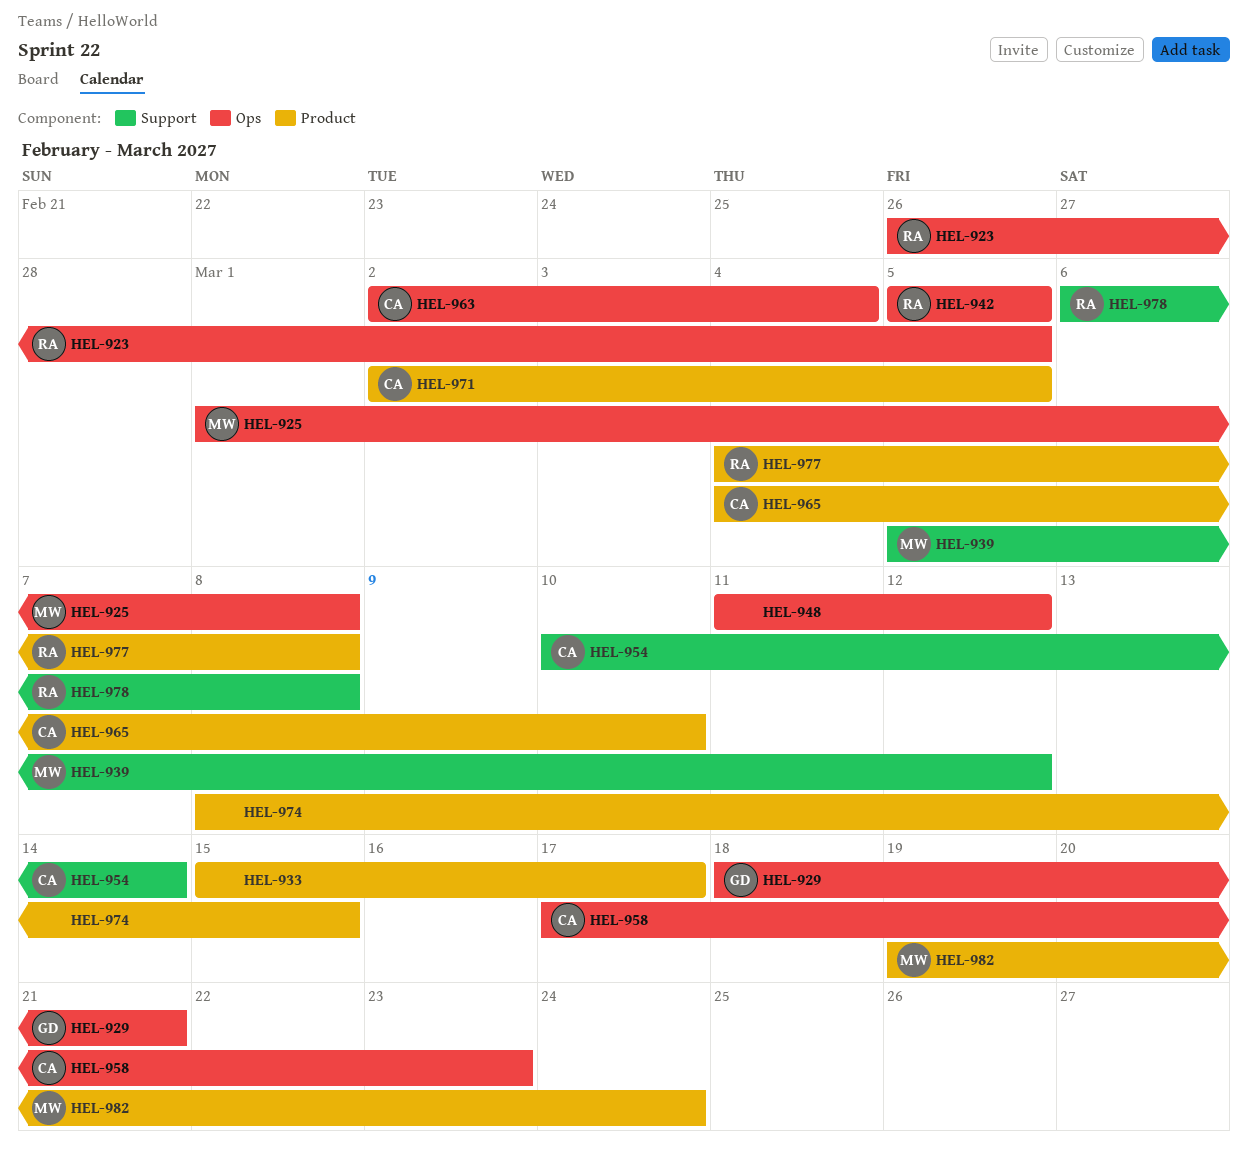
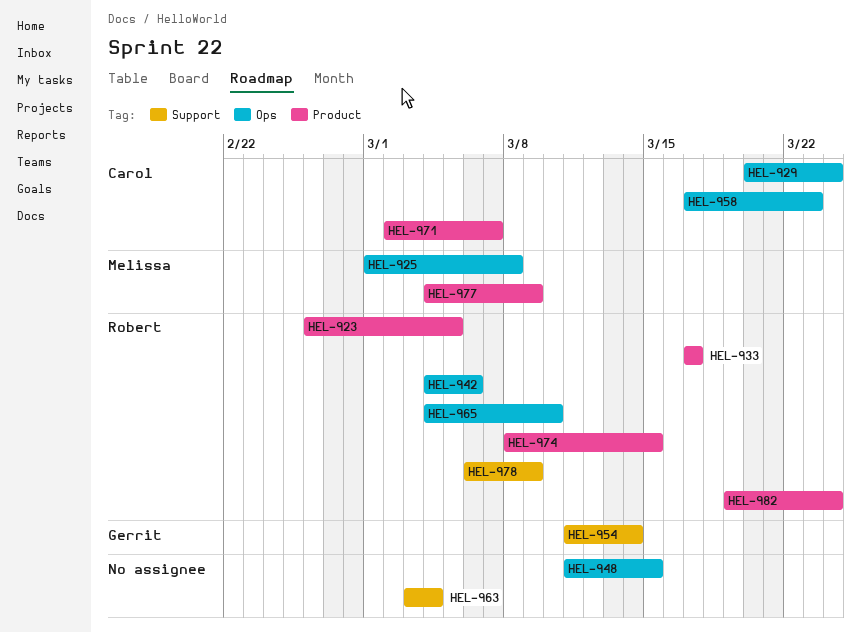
HEL-923, label: Ops -> Product
HEL-929, owner: Gerrit -> Carol
HEL-929, start: Mar 18 -> Mar 20
HEL-929, due: Mar 21 -> Mar 24
HEL-933, owner: none -> Robert
HEL-933, start: Mar 15 -> Mar 17
HEL-939: present -> none
HEL-942, start: Mar 5 -> Mar 4
HEL-942, due: Mar 5 -> Mar 6
HEL-948, due: Mar 12 -> Mar 15
HEL-954, owner: Carol -> Gerrit
HEL-954, start: Mar 10 -> Mar 11
HEL-963, owner: Carol -> none
HEL-963, label: Ops -> Support
HEL-963, start: Mar 2 -> Mar 3
HEL-965, owner: Carol -> Robert
HEL-965, label: Product -> Ops
HEL-971, due: Mar 5 -> Mar 7
HEL-974, owner: none -> Robert
HEL-977, owner: Robert -> Melissa
HEL-977, due: Mar 8 -> Mar 9
HEL-978, due: Mar 8 -> Mar 9
HEL-982, owner: Melissa -> Robert

